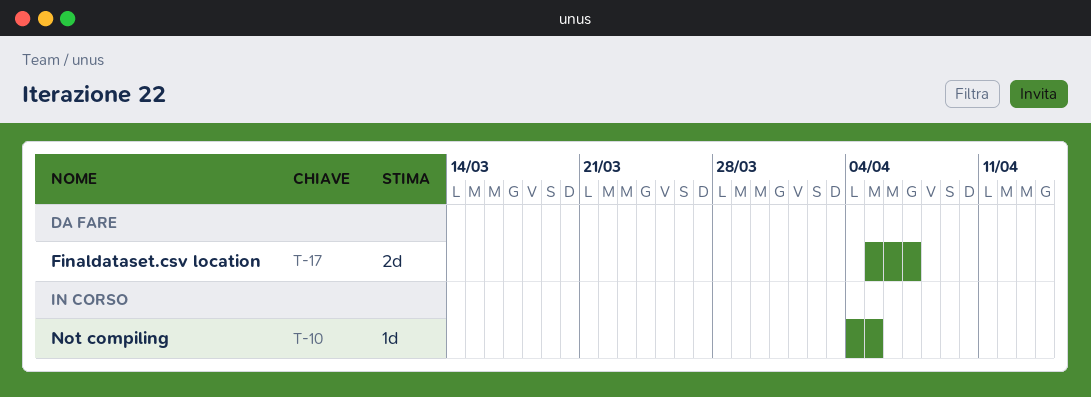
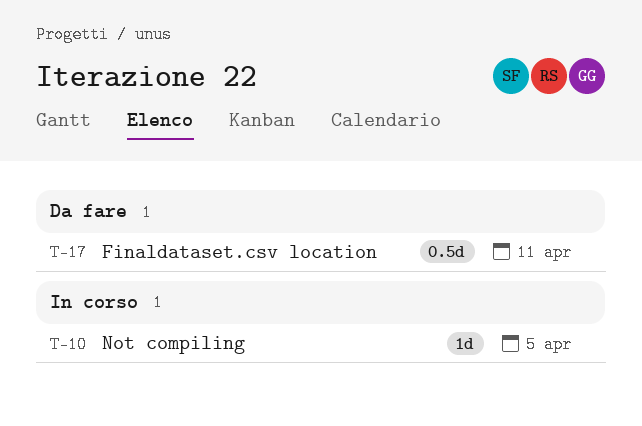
T-17, estimate: 2d -> 0.5d
T-17, due: Apr 7 -> Apr 11

